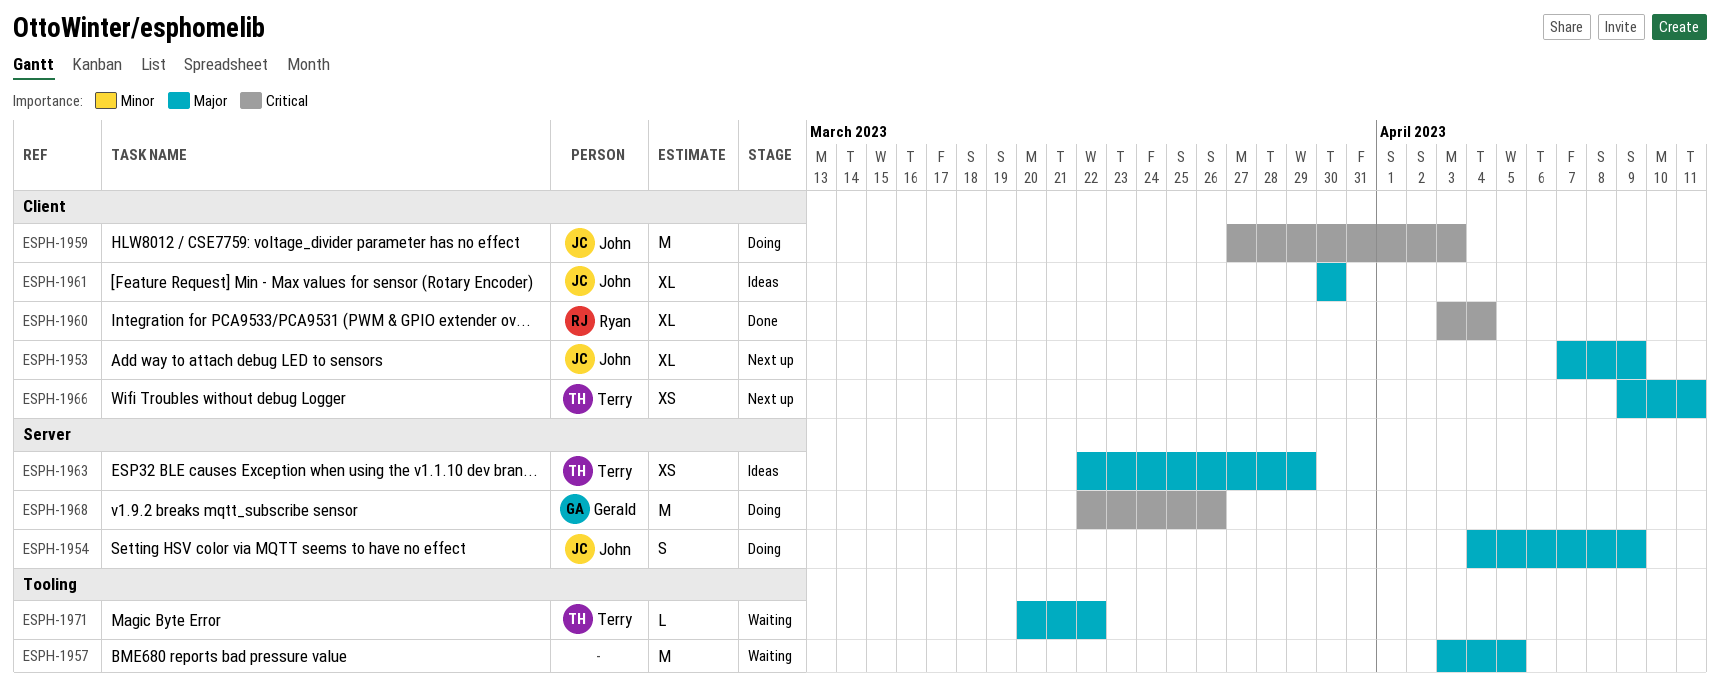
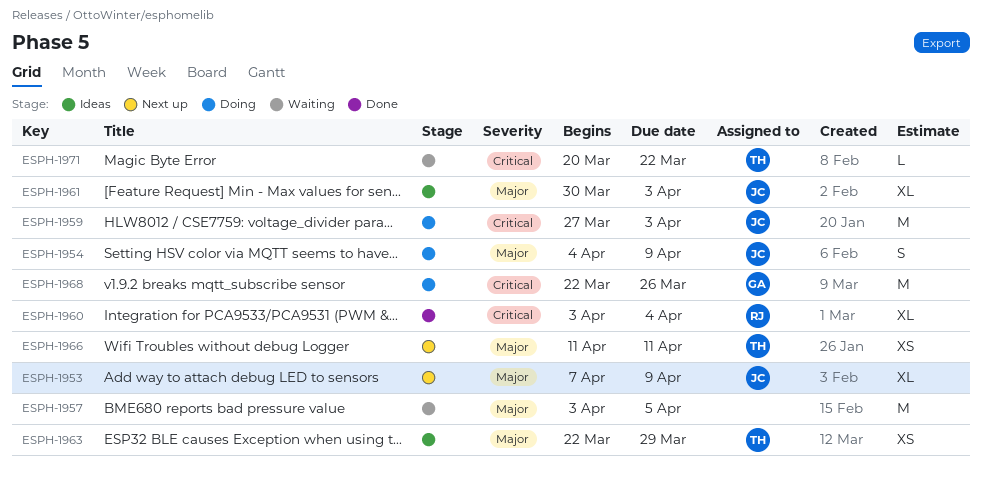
ESPH-1961, due: Mar 30 -> Apr 3
ESPH-1966, start: Apr 9 -> Apr 11
ESPH-1971, priority: Major -> Critical

